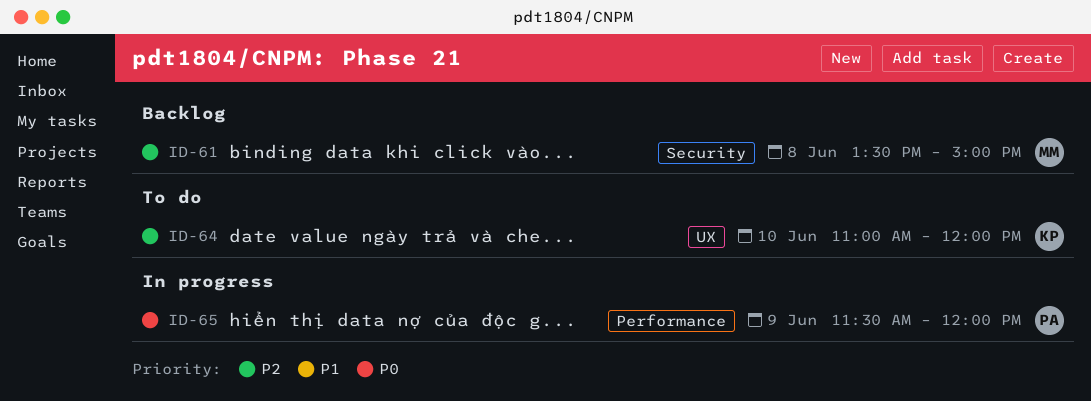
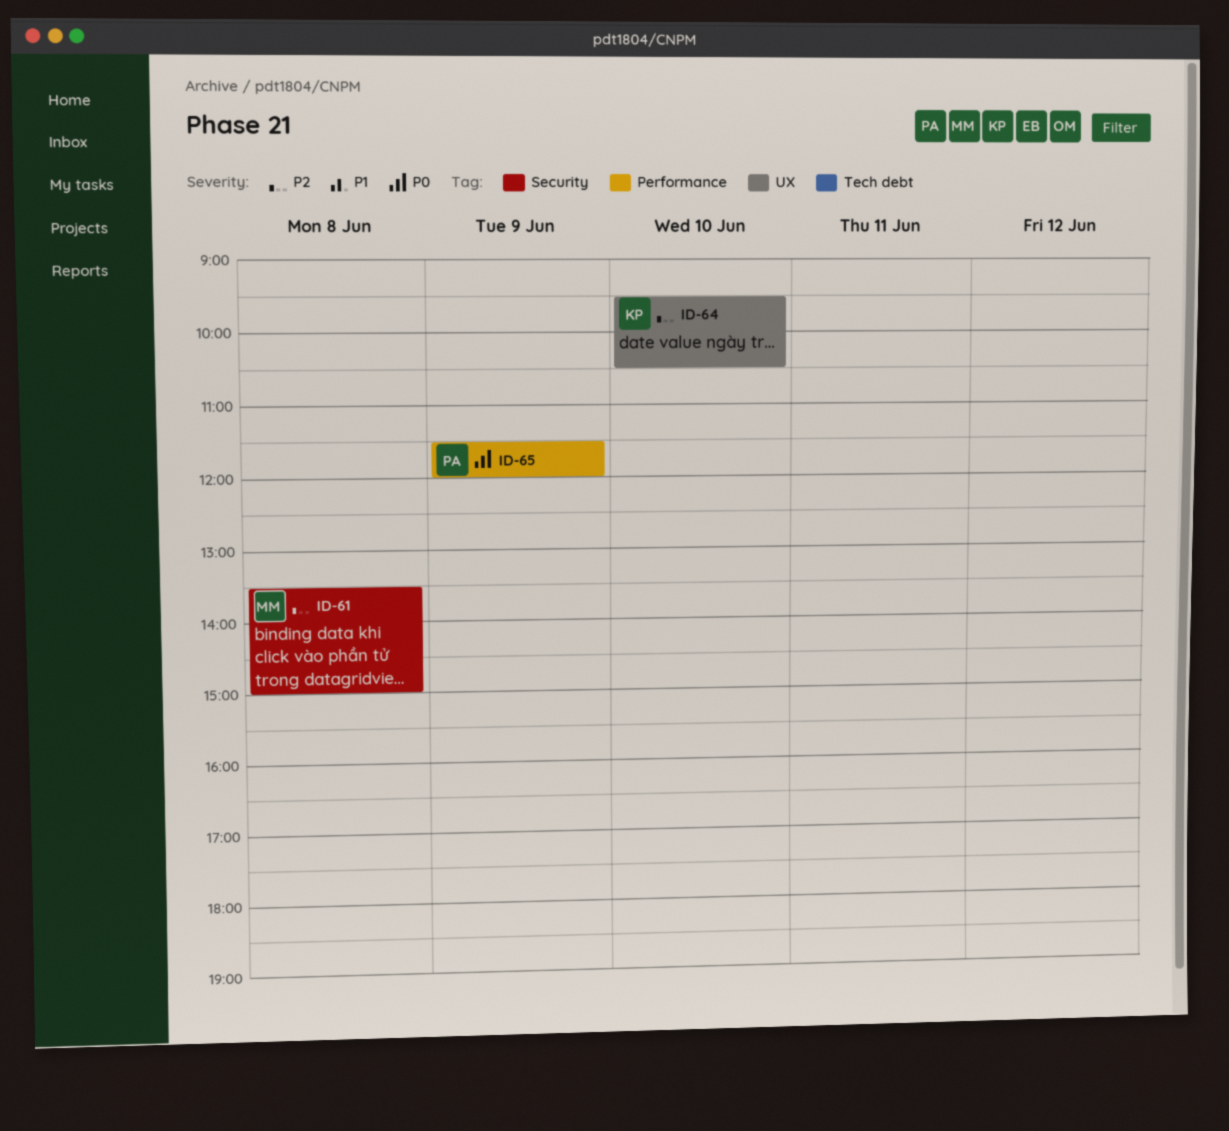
ID-64, begins: 11:00 -> 09:30
ID-64, ends: 12:00 -> 10:30

